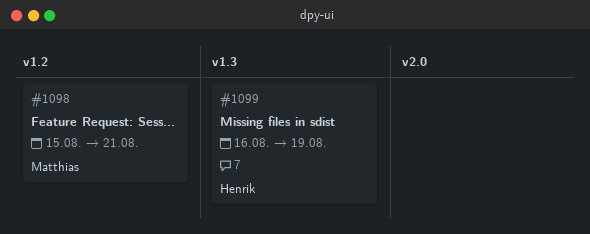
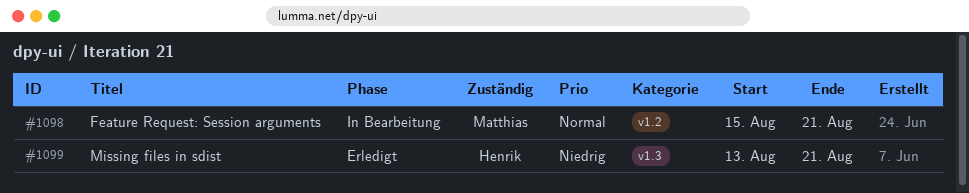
#1099, start: Aug 16 -> Aug 13
#1099, due: Aug 19 -> Aug 21

